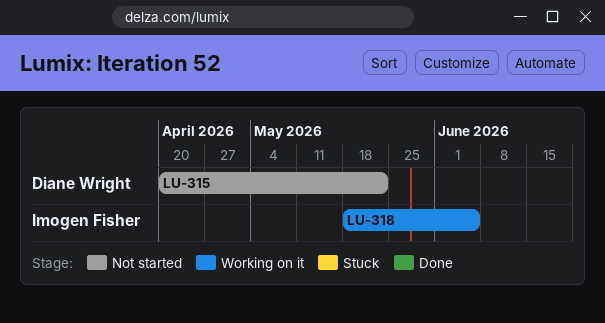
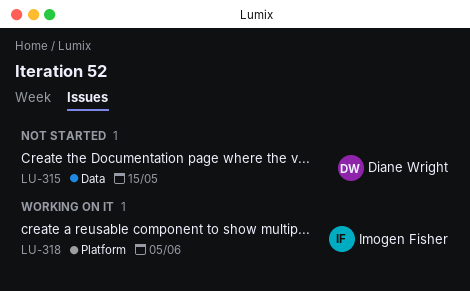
LU-315, due: May 22 -> May 15

